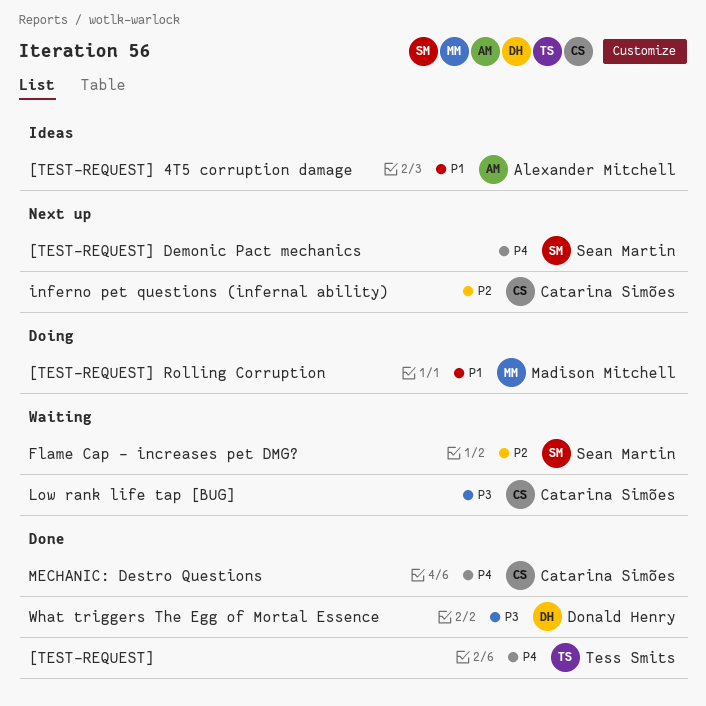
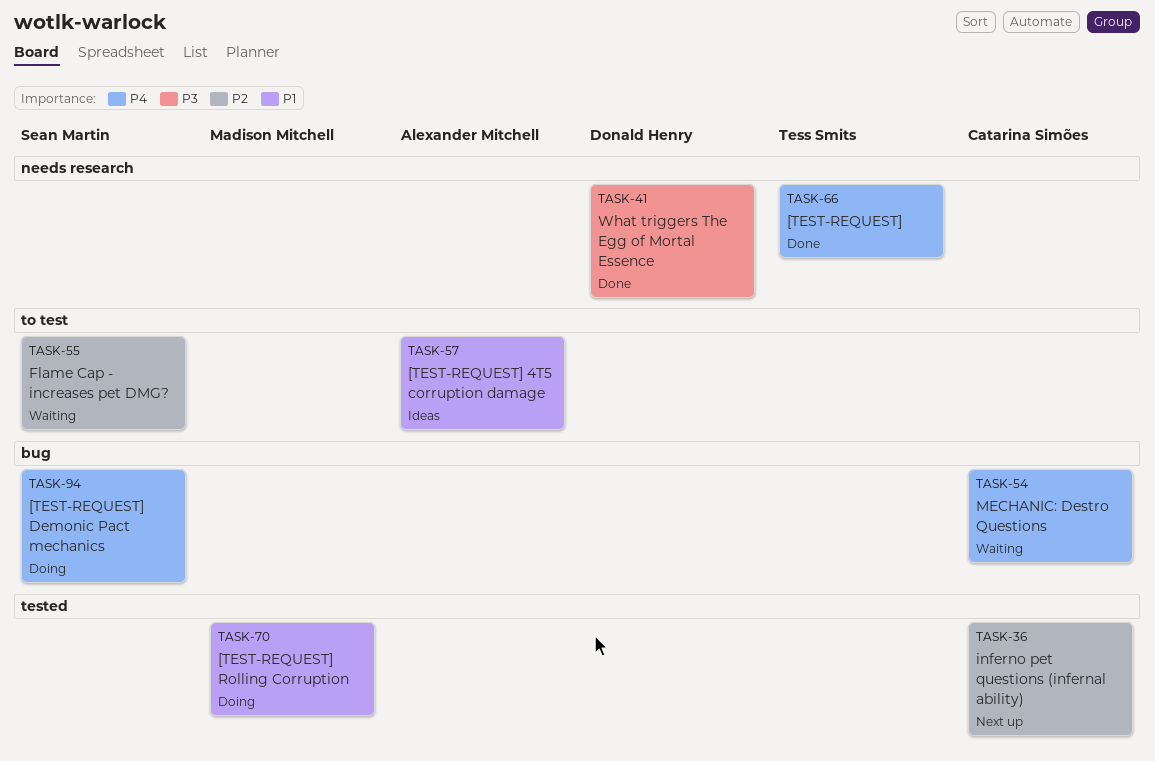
[TEST-REQUEST] Demonic Pact mechanics, status: Next up -> Doing
Low rank life tap [BUG]: present -> none
MECHANIC: Destro Questions, status: Done -> Waiting

